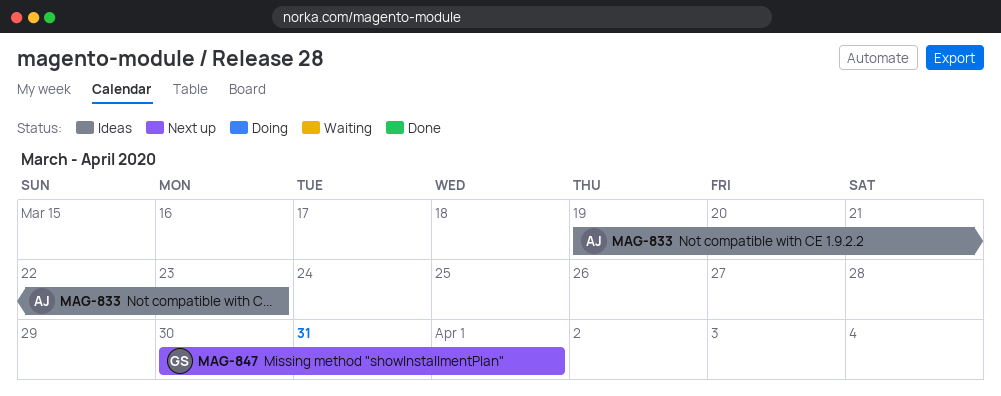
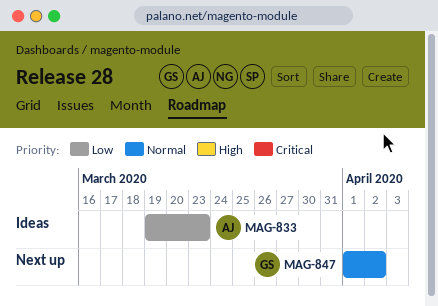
MAG-847, start: Mar 30 -> Apr 1
MAG-847, due: Apr 1 -> Apr 2

